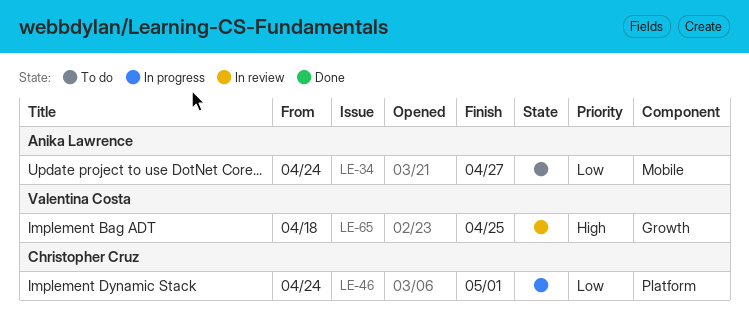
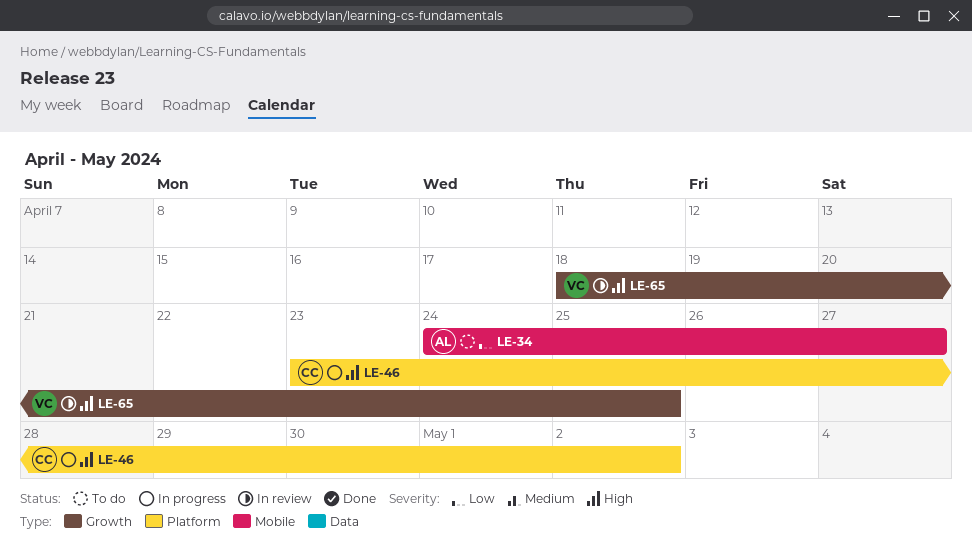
LE-46, priority: Low -> High
LE-46, start: Apr 24 -> Apr 23
LE-46, due: May 1 -> May 2

